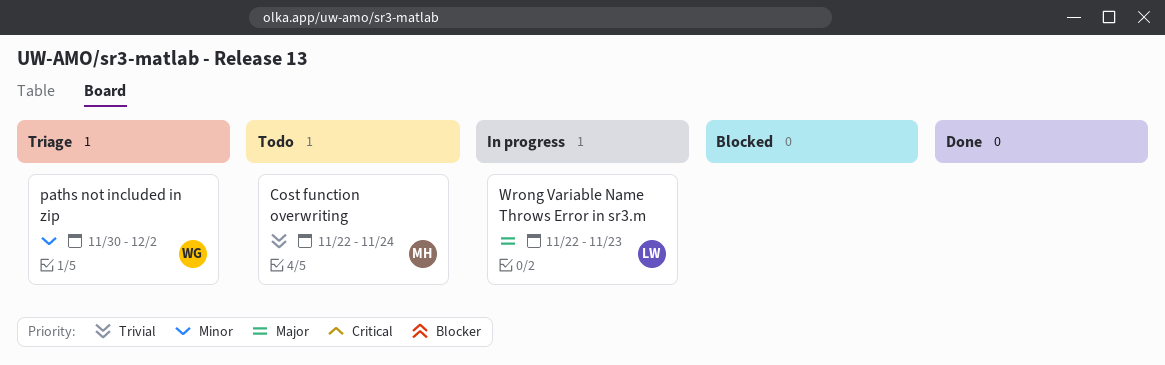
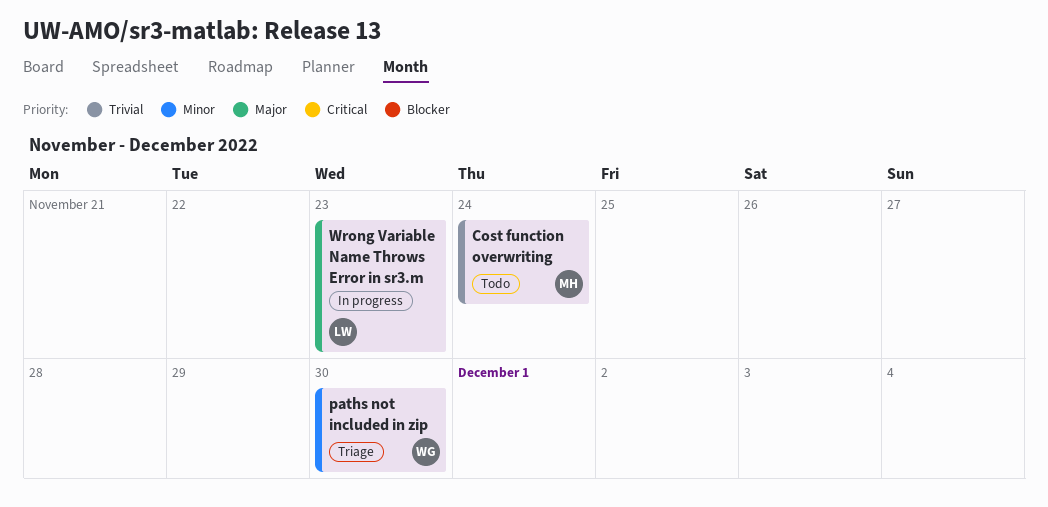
paths not included in zip, due: Dec 2 -> Nov 30

